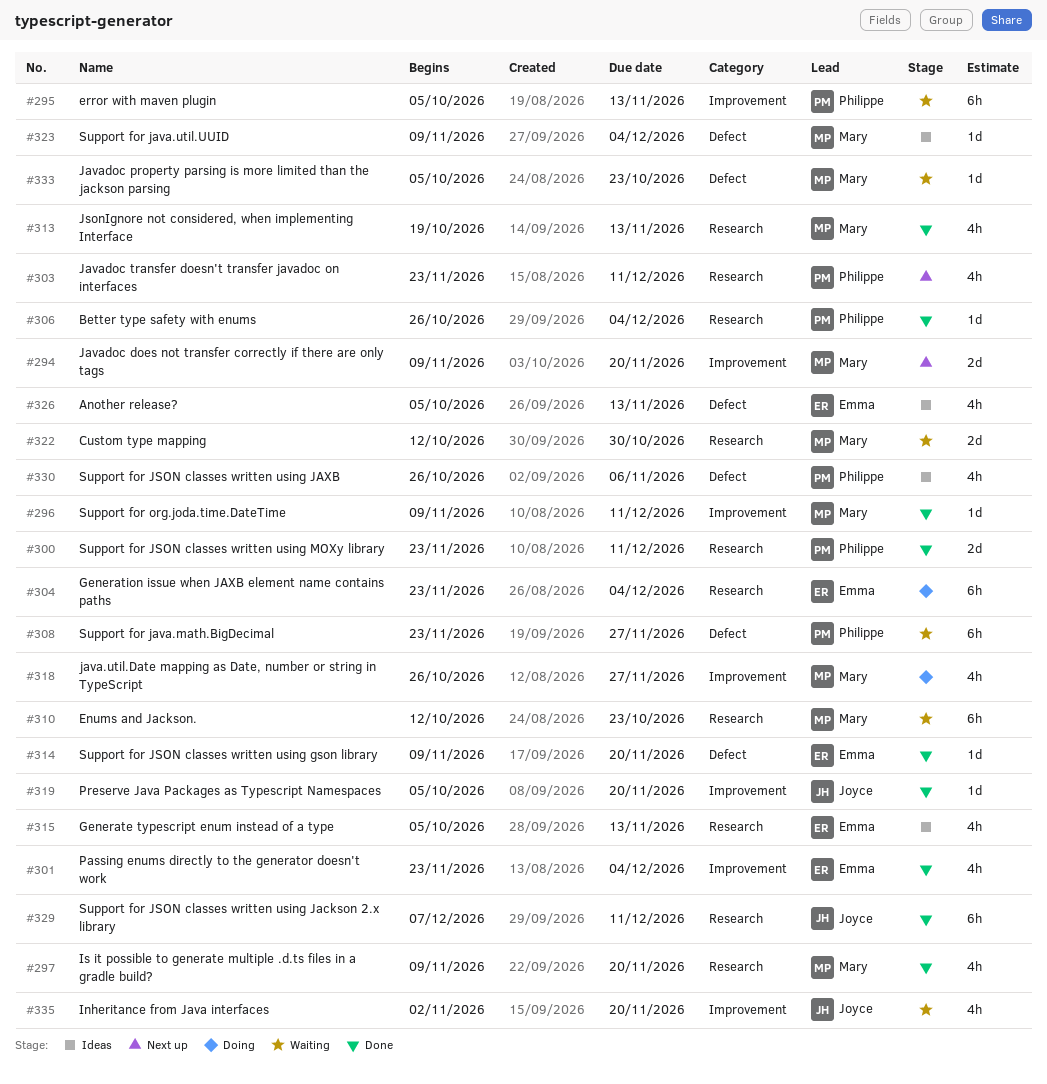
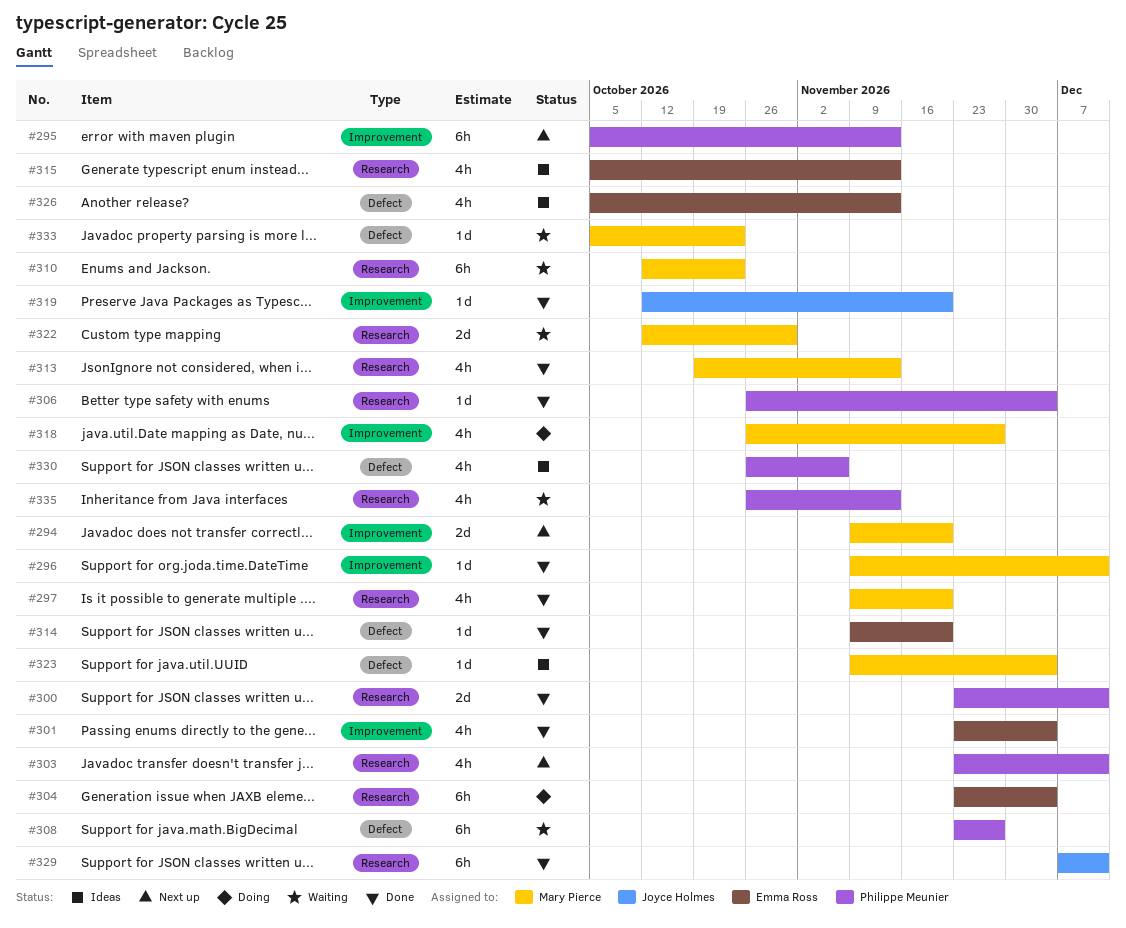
#295, status: Waiting -> Next up
#319, start: Oct 5 -> Oct 12
#335, owner: Joyce Holmes -> Philippe Meunier
#335, label: Improvement -> Research
#335, start: Nov 2 -> Oct 26
#335, due: Nov 20 -> Nov 13

